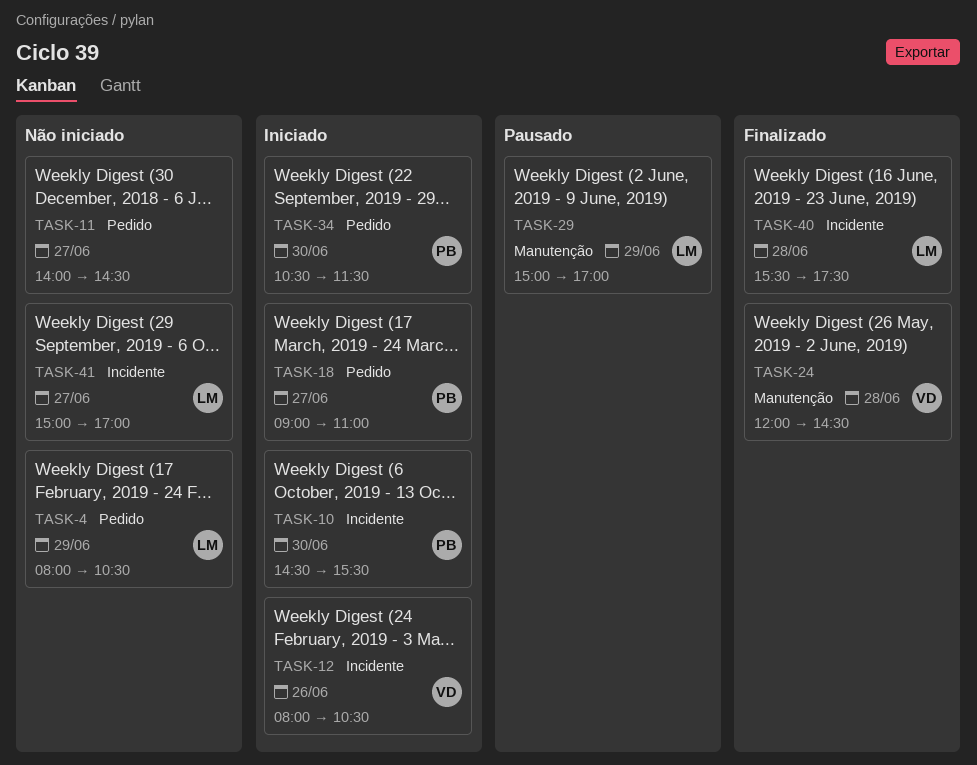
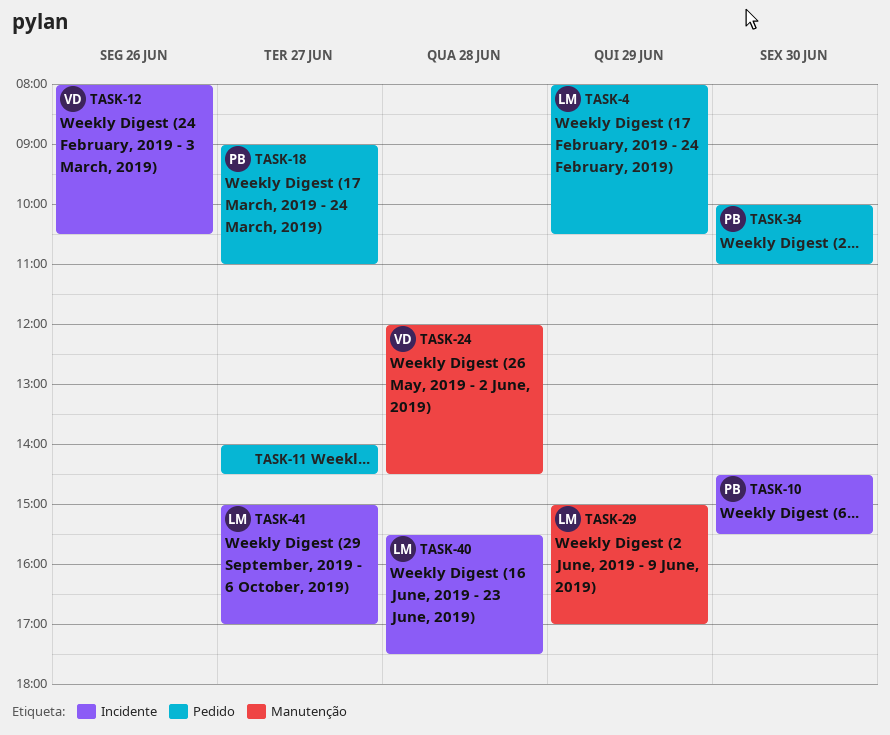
TASK-34, begins: 10:30 -> 10:00
TASK-34, ends: 11:30 -> 11:00

